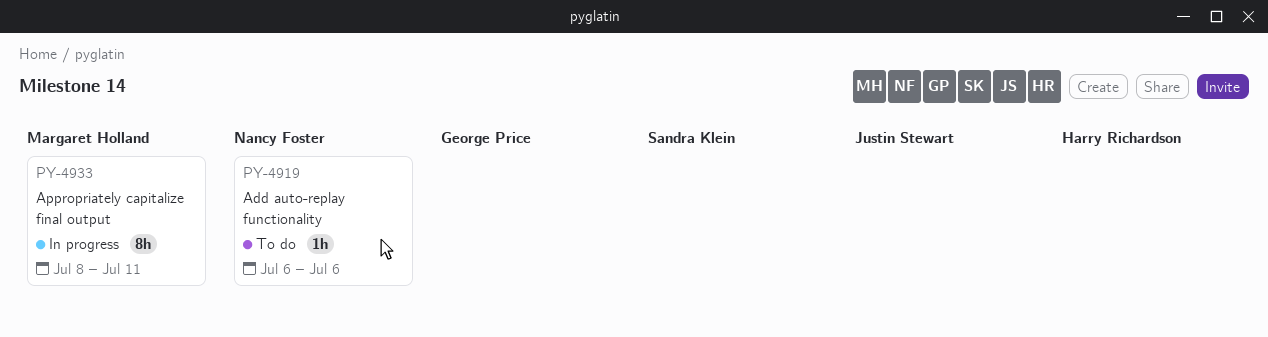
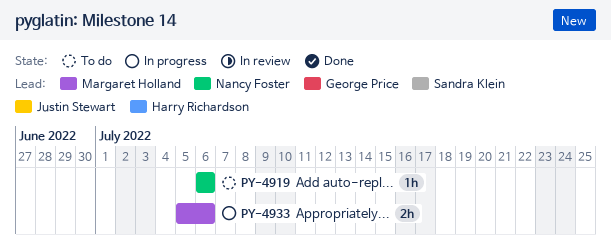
PY-4933, estimate: 8h -> 2h
PY-4933, start: Jul 8 -> Jul 5
PY-4933, due: Jul 11 -> Jul 6

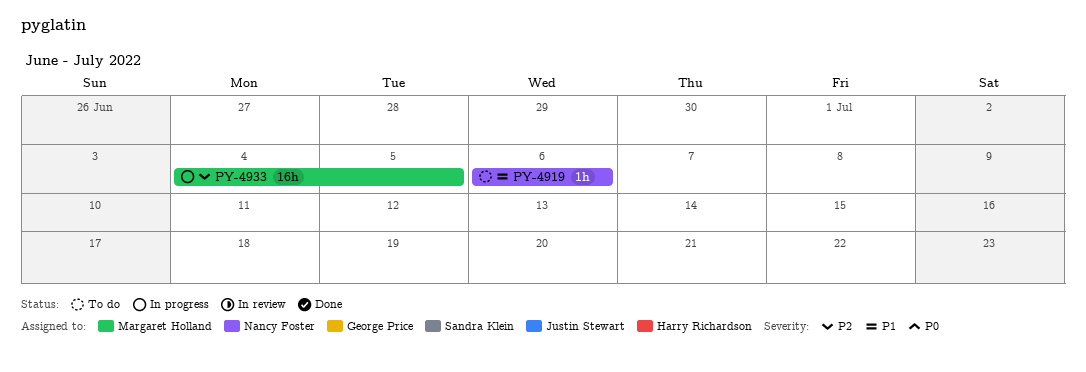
PY-4933, estimate: 2h -> 16h
PY-4933, start: Jul 5 -> Jul 4
PY-4933, due: Jul 6 -> Jul 5

